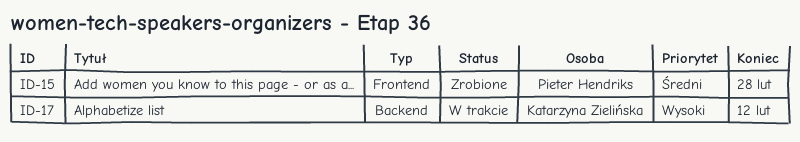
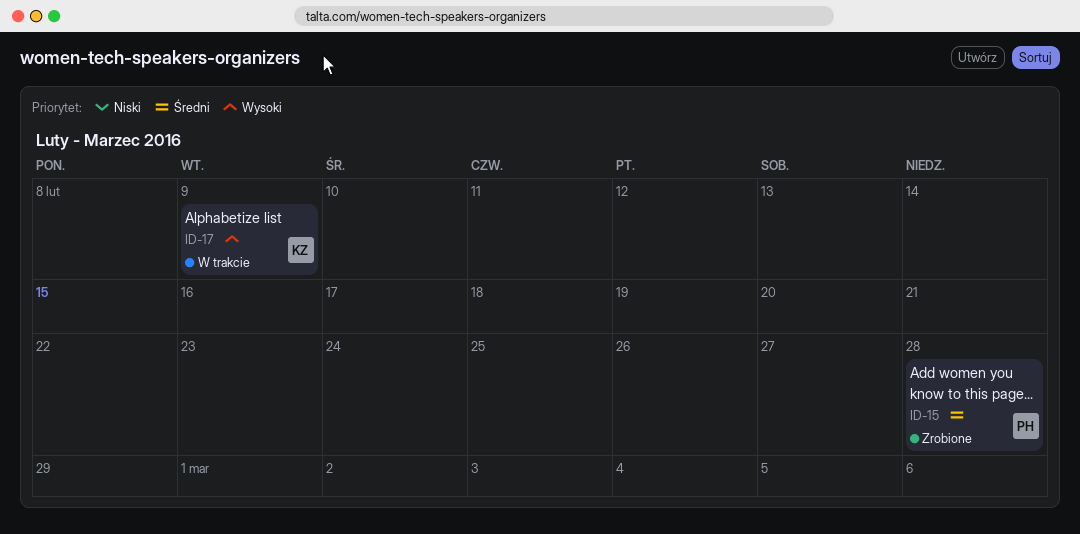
ID-17, due: Feb 12 -> Feb 9

